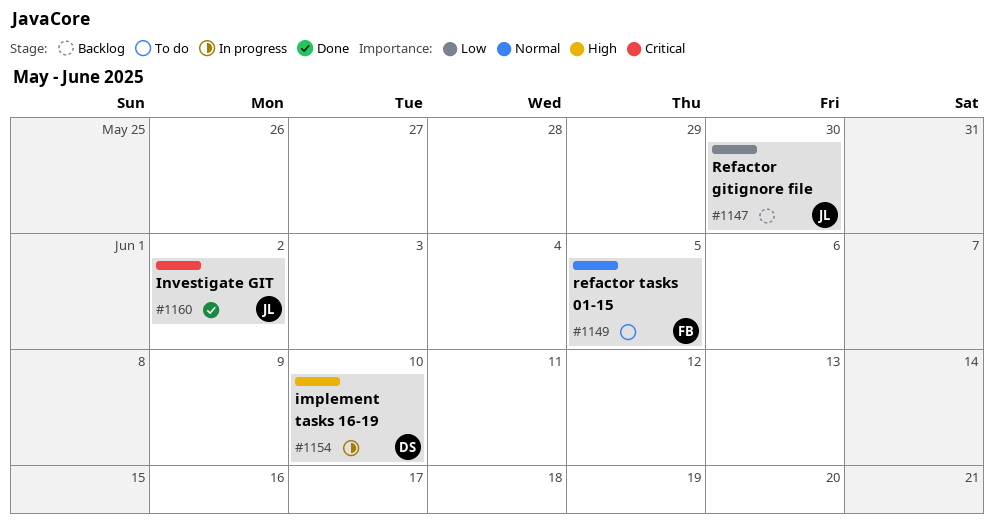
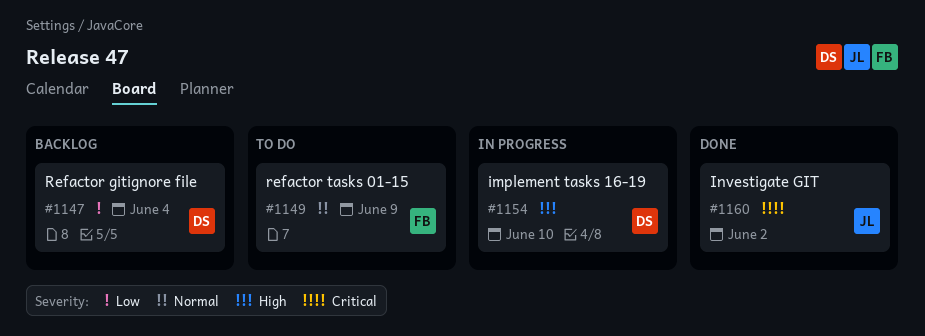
#1147, owner: JL -> DS
#1147, due: May 30 -> Jun 4
#1149, due: Jun 5 -> Jun 9

